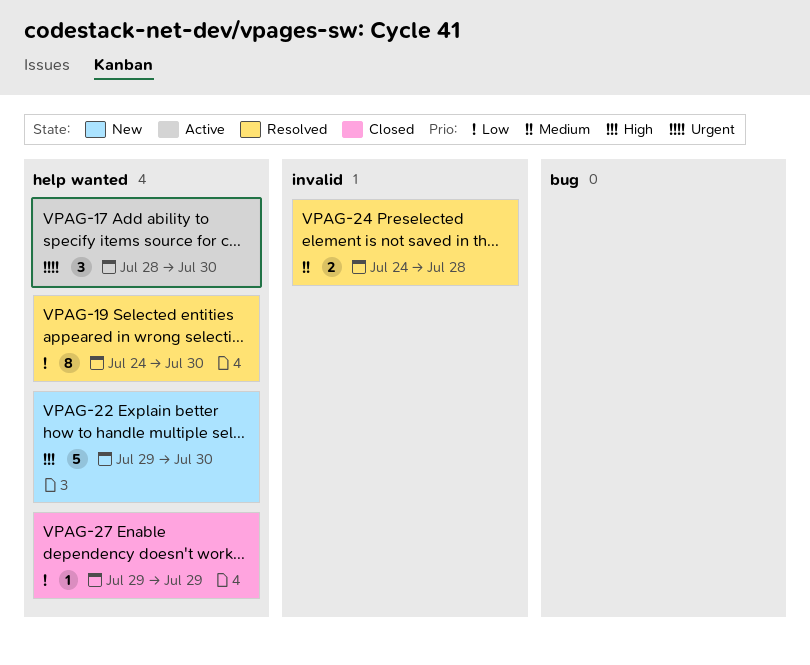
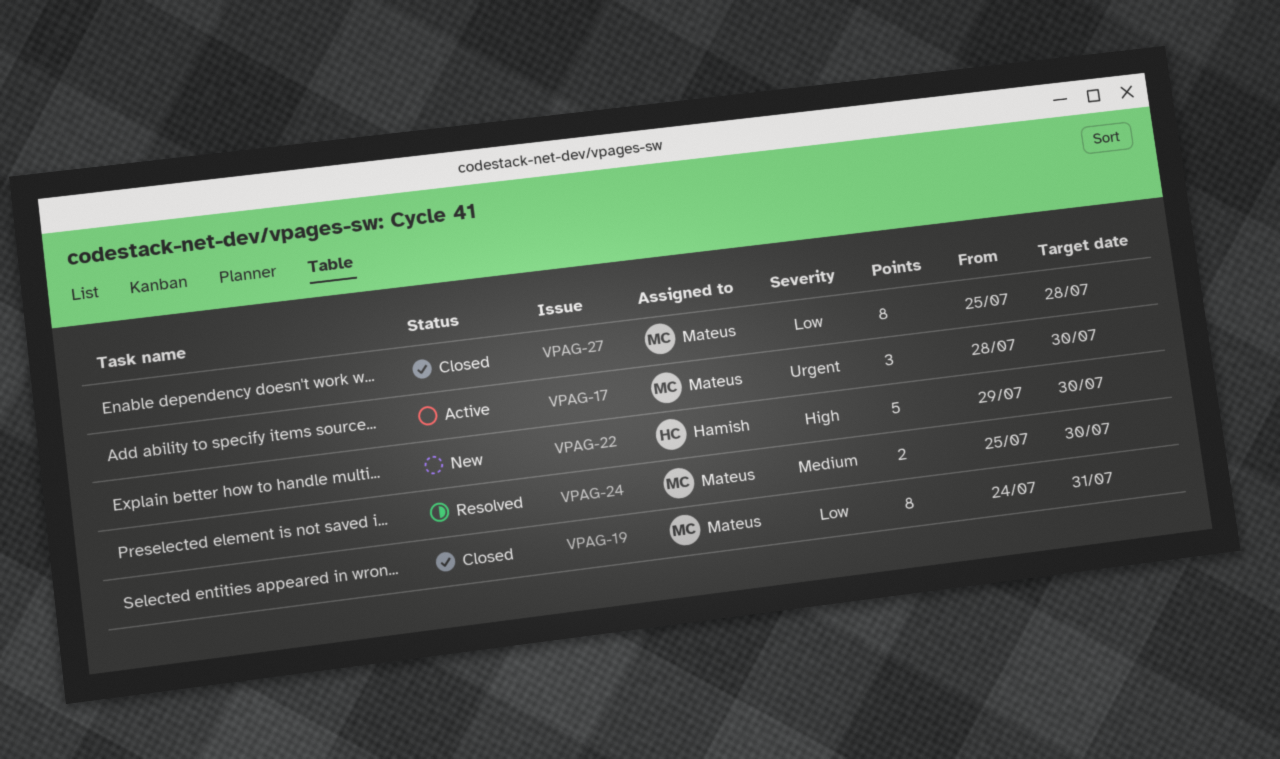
VPAG-19, status: Resolved -> Closed
VPAG-19, due: Jul 30 -> Jul 31
VPAG-24, start: Jul 24 -> Jul 25
VPAG-24, due: Jul 28 -> Jul 30
VPAG-27, estimate: 1 -> 8
VPAG-27, start: Jul 29 -> Jul 25
VPAG-27, due: Jul 29 -> Jul 28

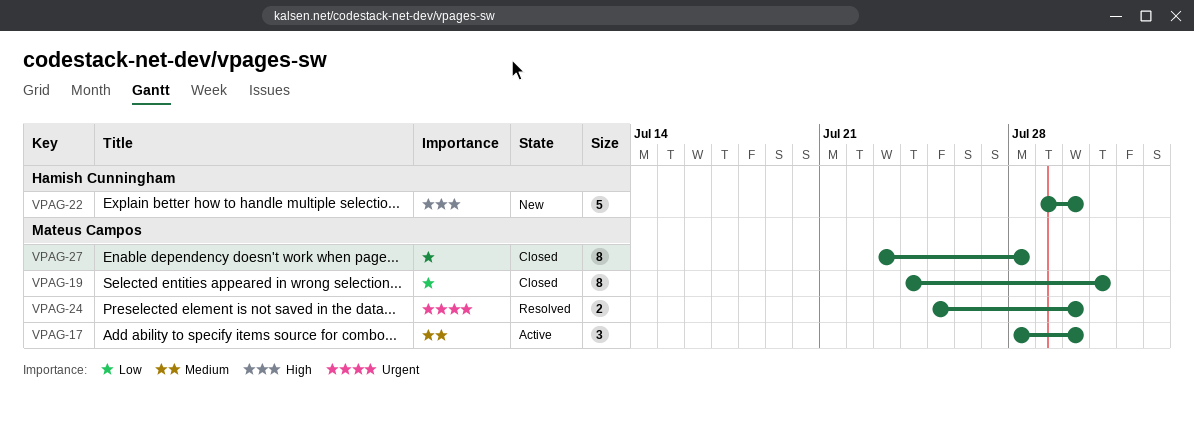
VPAG-17, priority: Urgent -> Medium
VPAG-24, priority: Medium -> Urgent
VPAG-27, start: Jul 25 -> Jul 23

